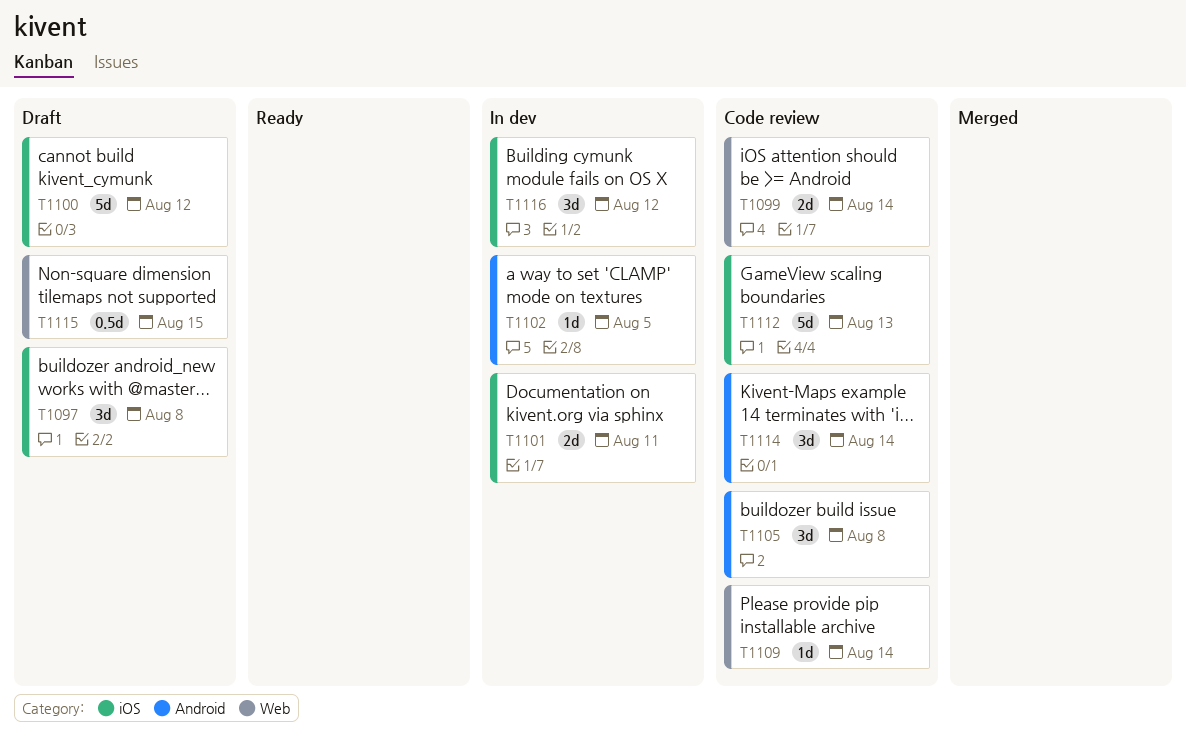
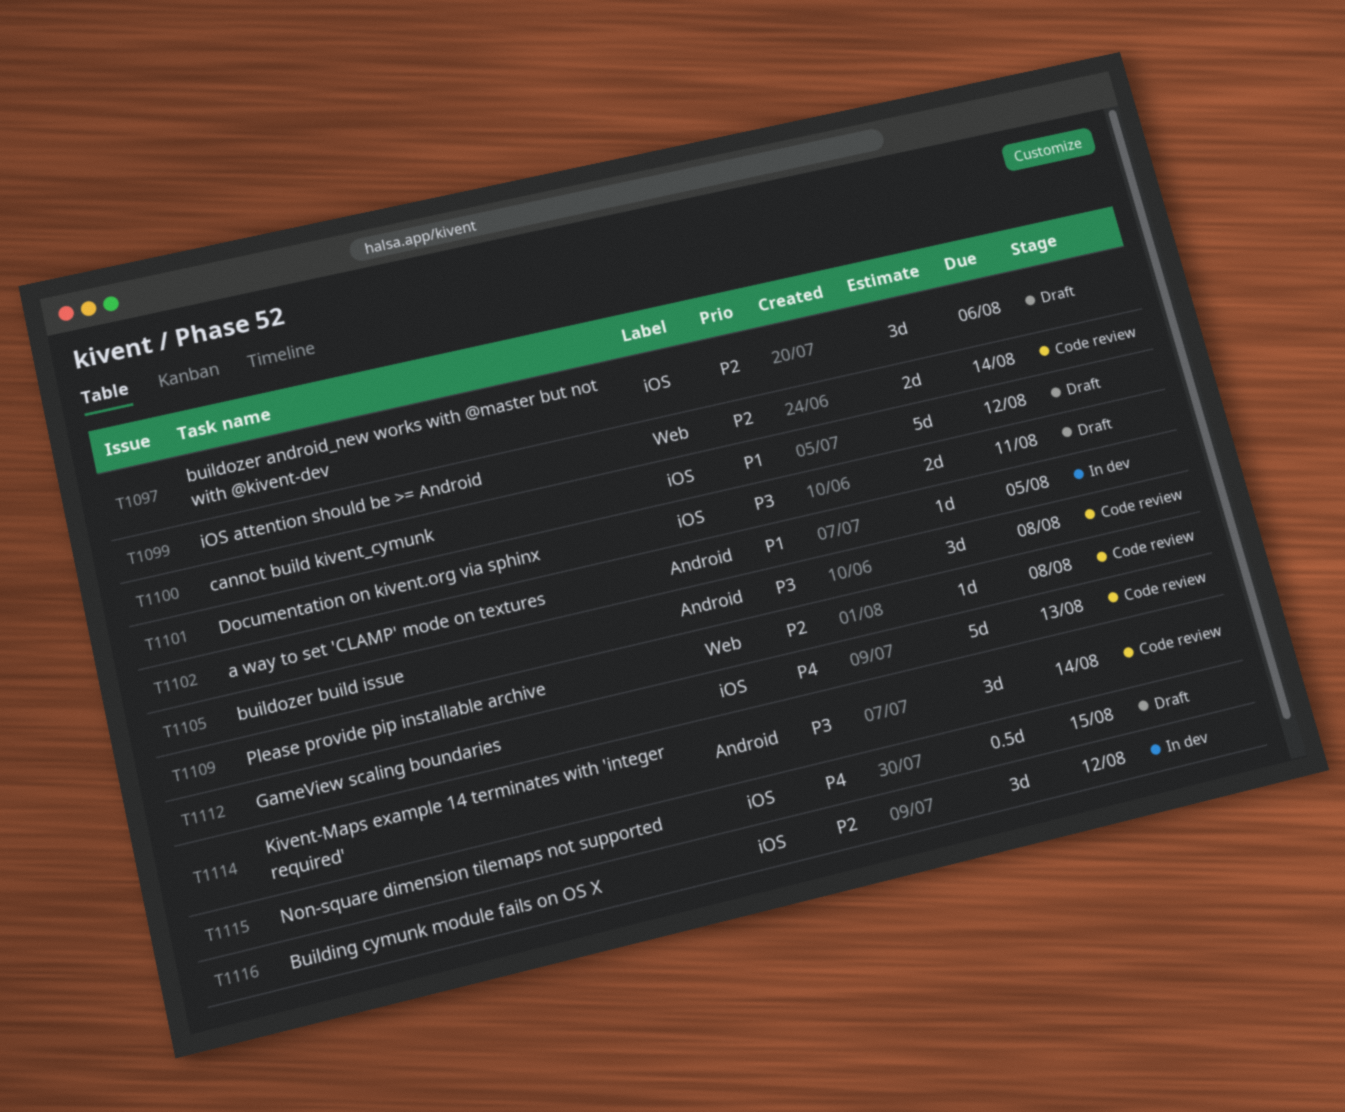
T1097, due: Aug 8 -> Aug 6
T1101, status: In dev -> Draft
T1109, due: Aug 14 -> Aug 8
T1115, label: Web -> iOS

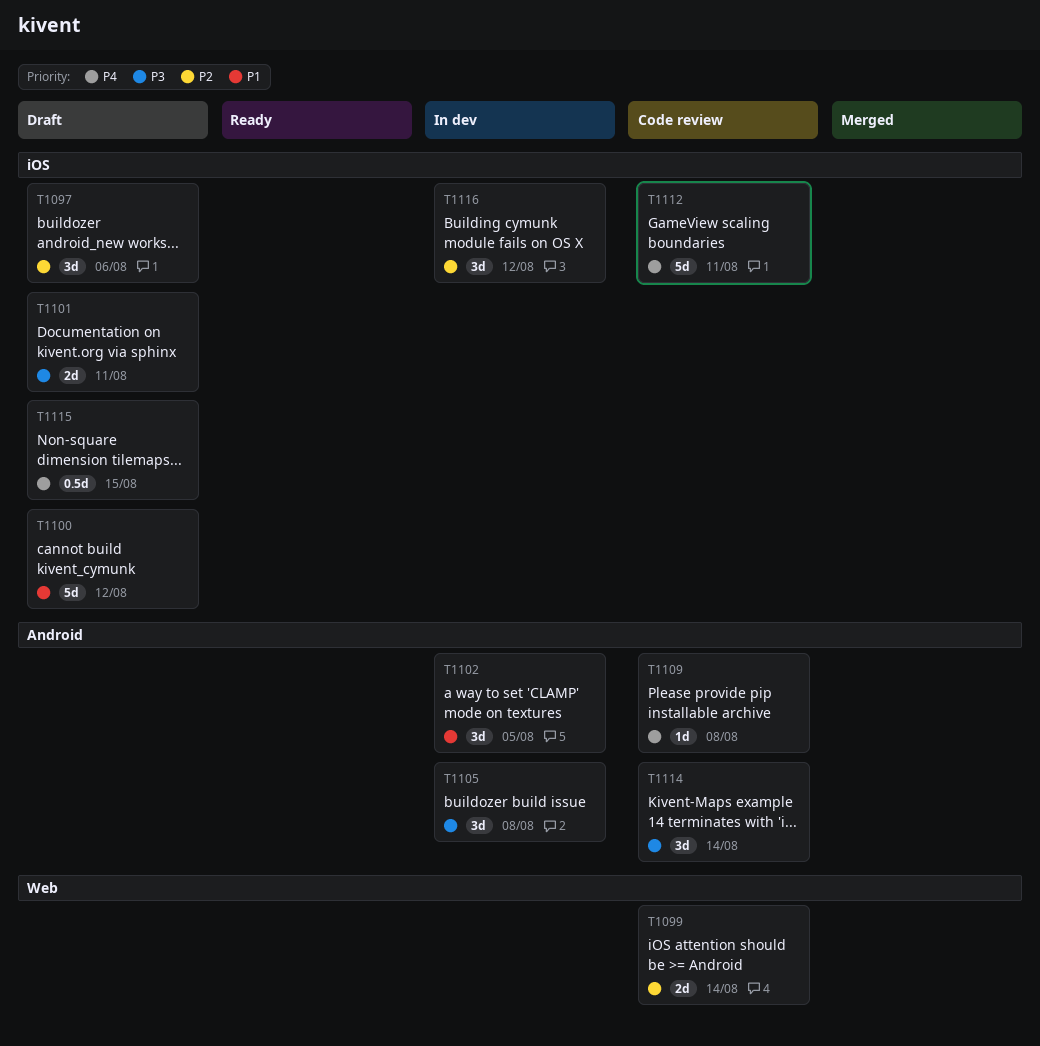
T1102, estimate: 1d -> 3d
T1105, status: Code review -> In dev
T1109, priority: P2 -> P4
T1109, label: Web -> Android
T1112, due: Aug 13 -> Aug 11

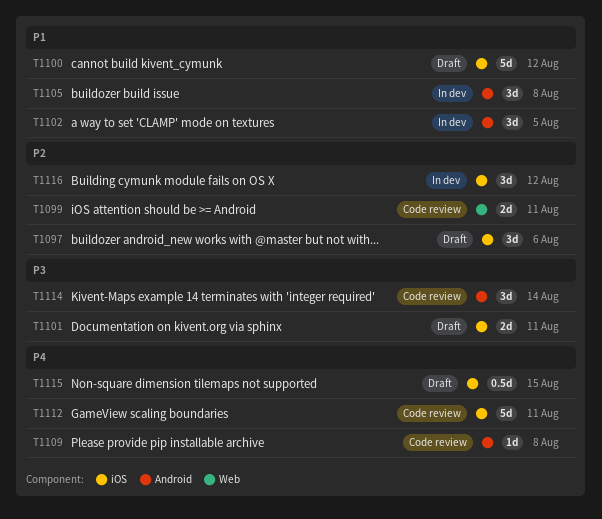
T1099, due: Aug 14 -> Aug 11
T1105, priority: P3 -> P1

